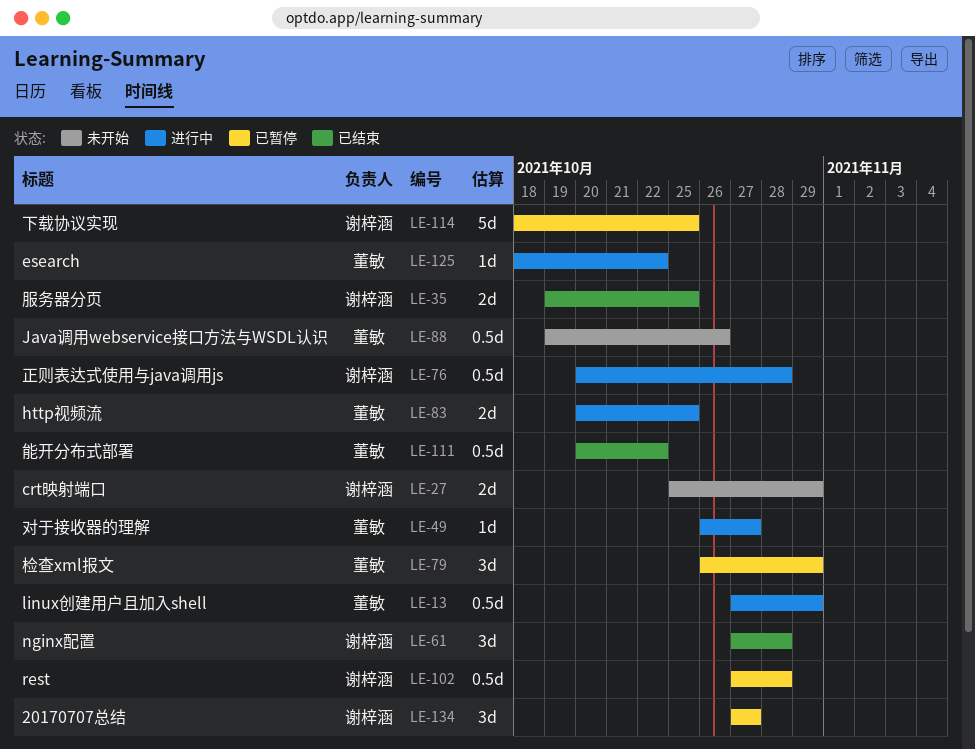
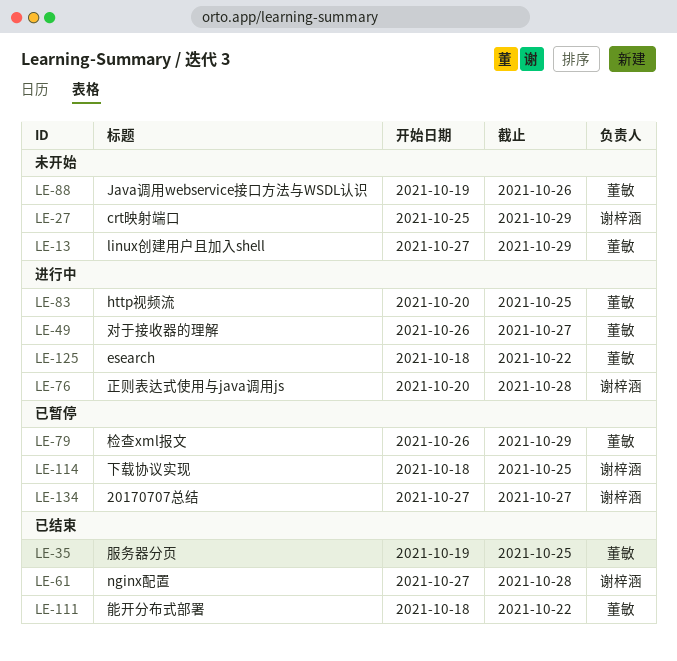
LE-13, status: 进行中 -> 未开始
LE-35, owner: 谢梓涵 -> 董敏
LE-102: present -> none
LE-111, start: Oct 20 -> Oct 18

